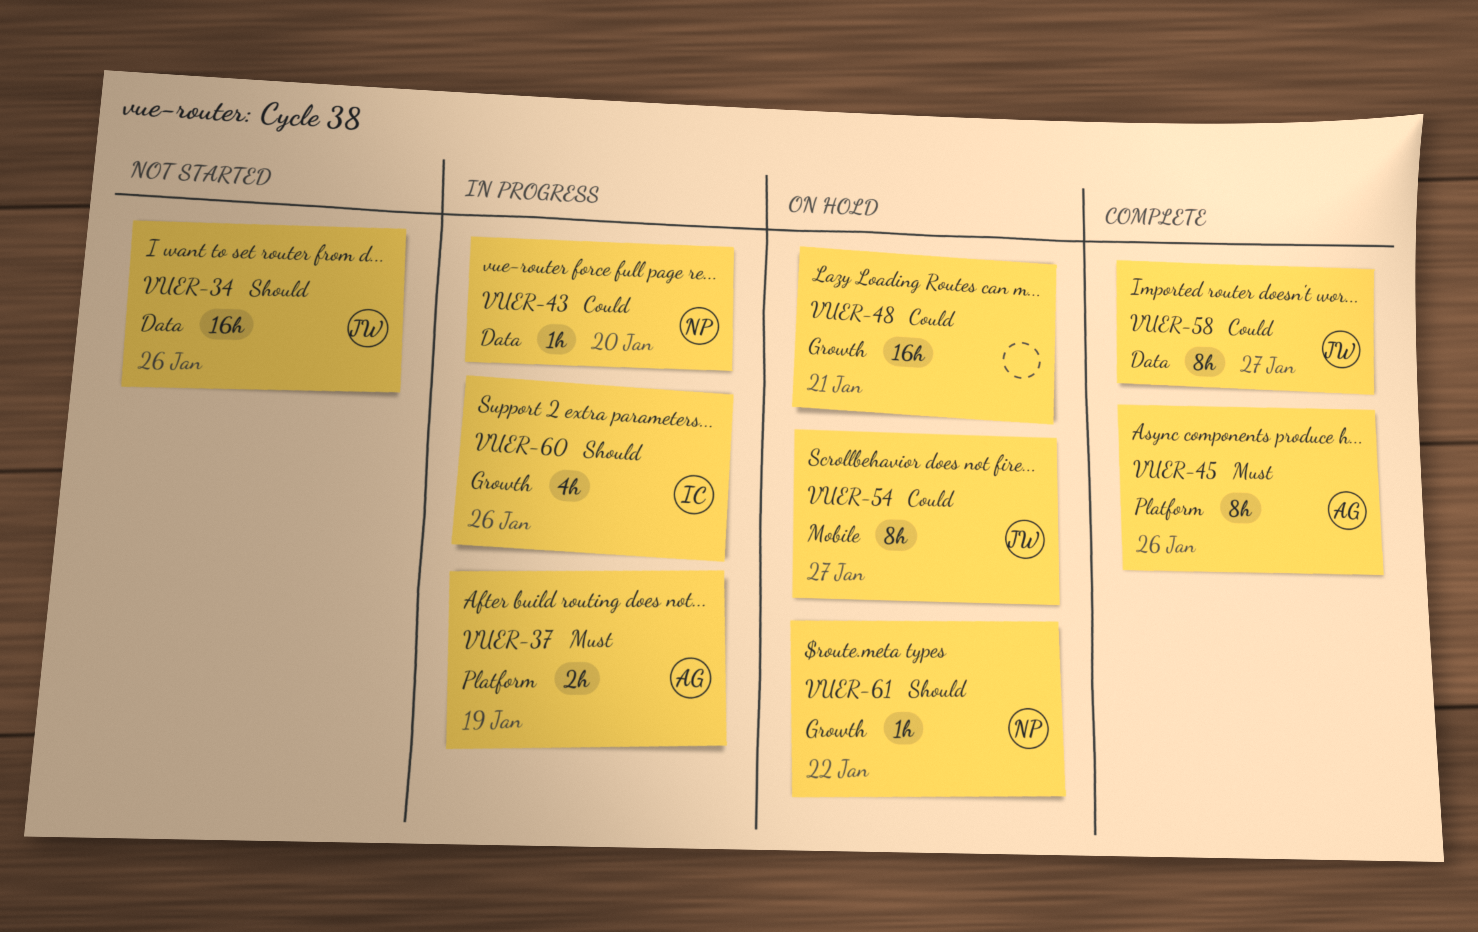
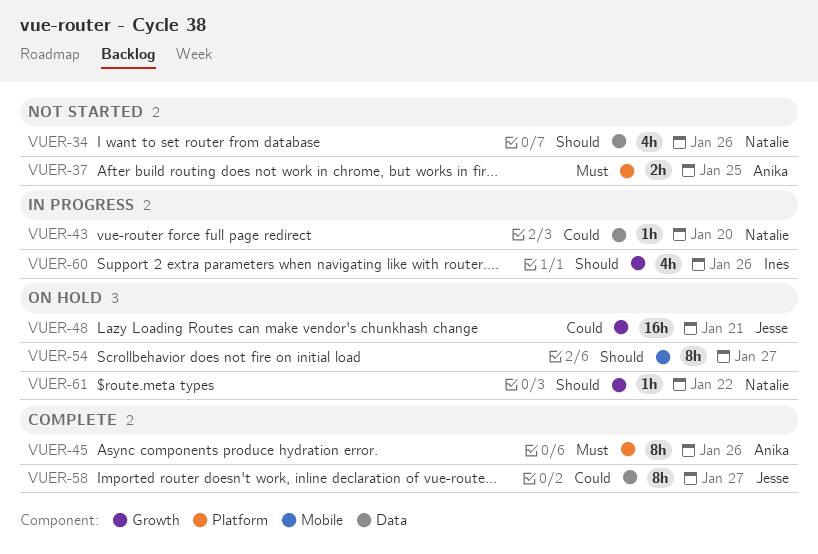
VUER-34, owner: Jesse -> Natalie
VUER-34, estimate: 16h -> 4h
VUER-37, status: In progress -> Not started
VUER-37, due: Jan 19 -> Jan 25
VUER-48, owner: none -> Jesse
VUER-54, owner: Jesse -> none
VUER-54, priority: Could -> Should

